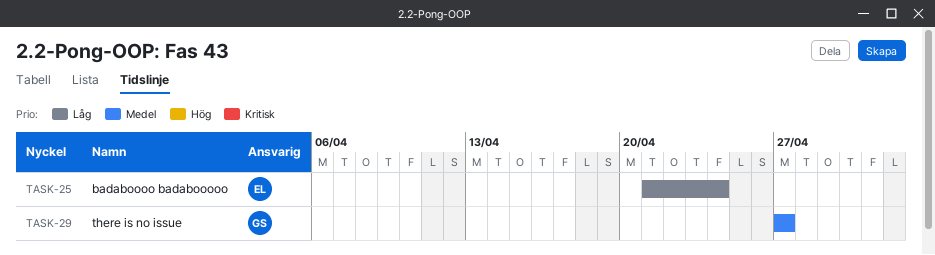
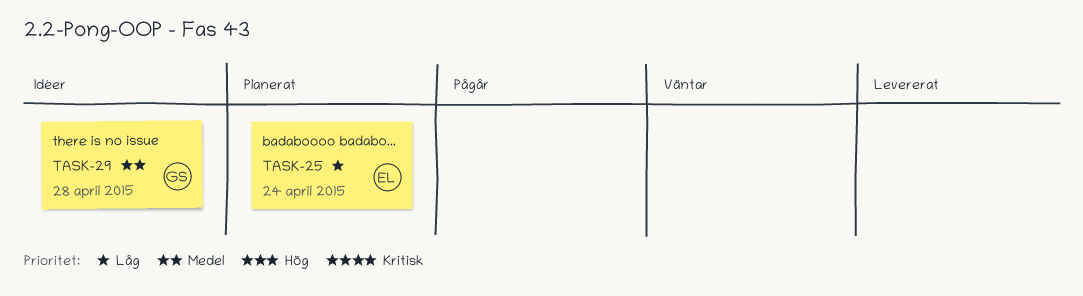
TASK-29, due: Apr 27 -> Apr 28

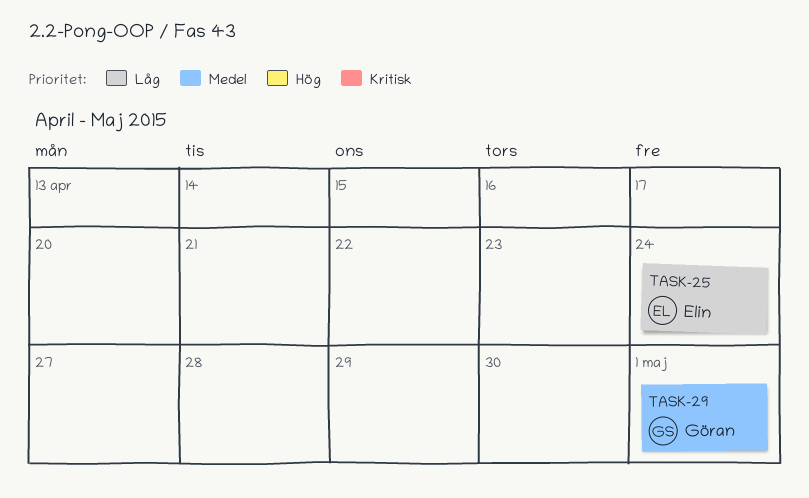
TASK-29, due: Apr 28 -> May 1

